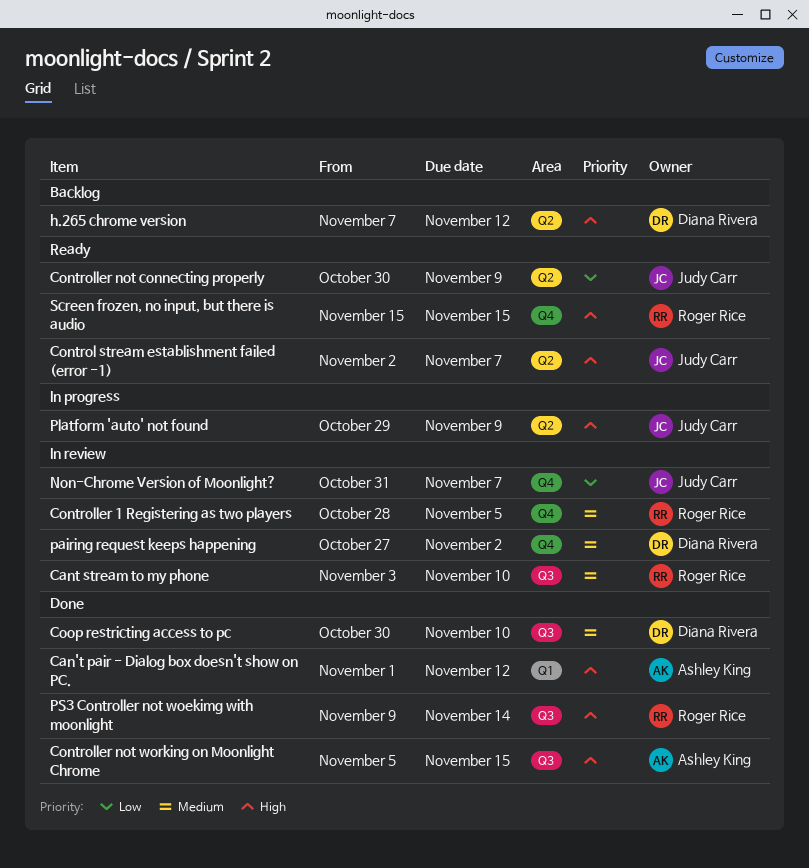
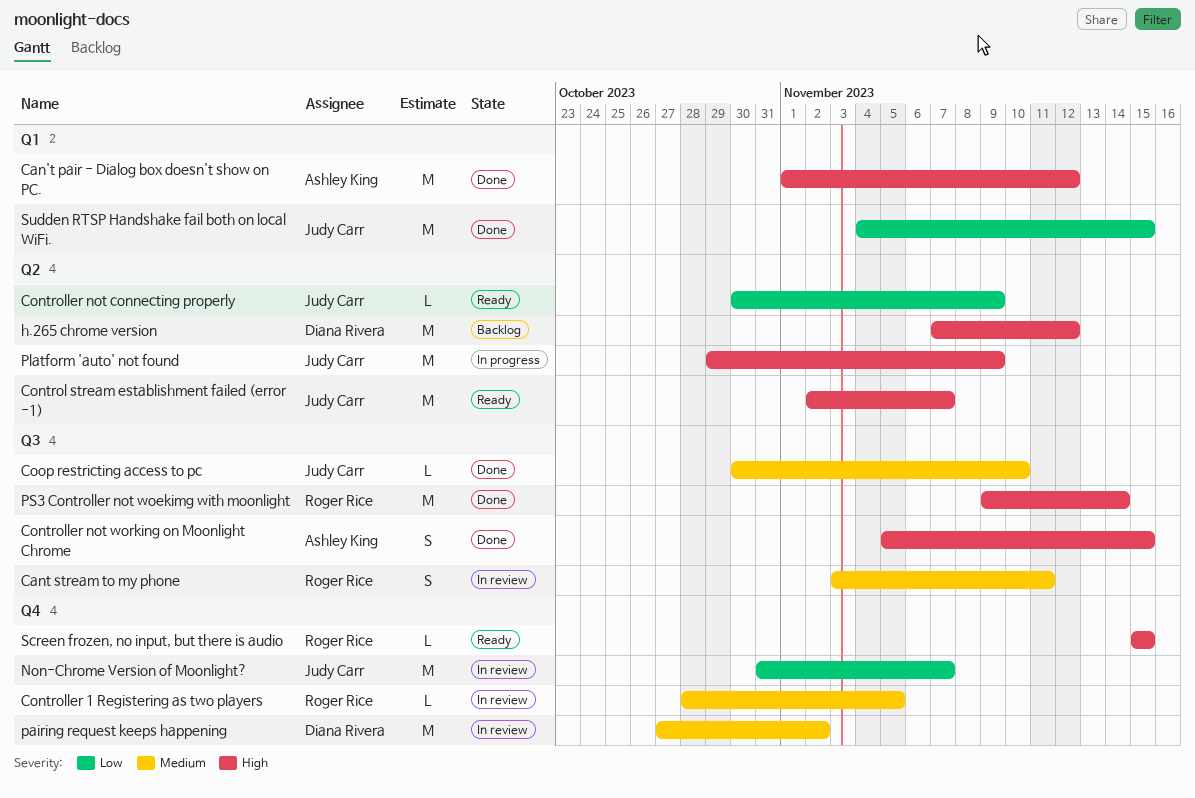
Cant stream to my phone, due: Nov 10 -> Nov 11
Coop restricting access to pc, owner: Diana Rivera -> Judy Carr
Sudden RTSP Handshake fail both on local WiFi.: none -> present

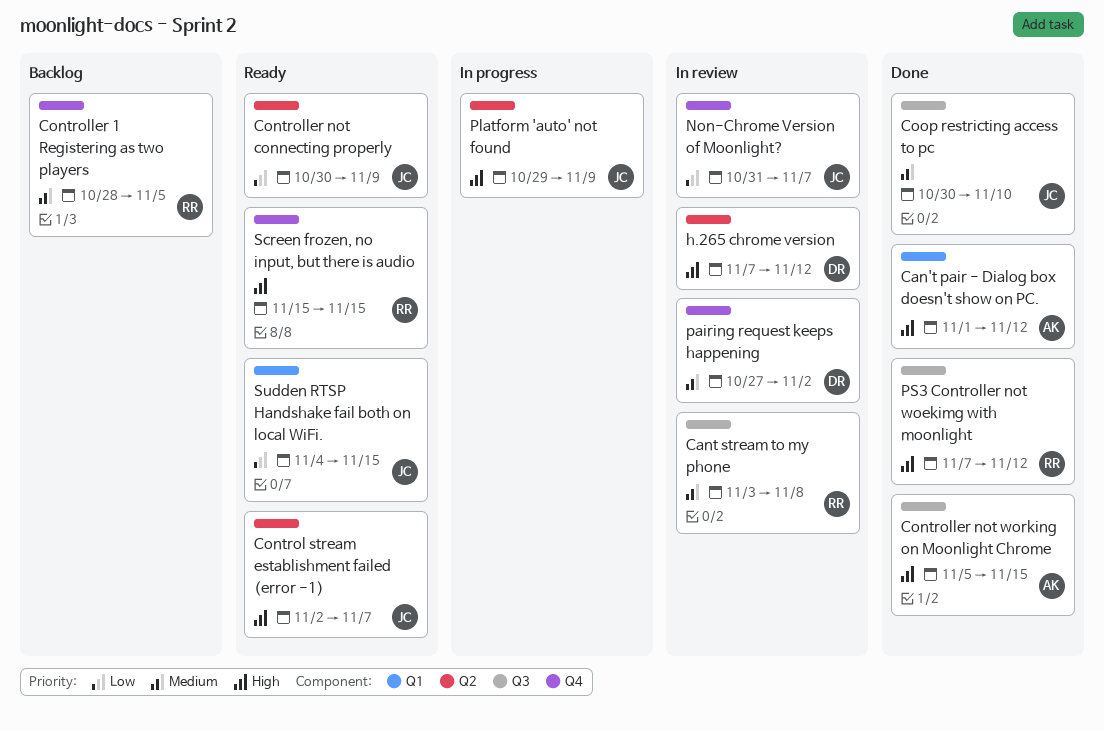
Cant stream to my phone, due: Nov 11 -> Nov 8
Controller 1 Registering as two players, status: In review -> Backlog
h.265 chrome version, status: Backlog -> In review
PS3 Controller not woekimg with moonlight, start: Nov 9 -> Nov 7
PS3 Controller not woekimg with moonlight, due: Nov 14 -> Nov 12
Sudden RTSP Handshake fail both on local WiFi., status: Done -> Ready

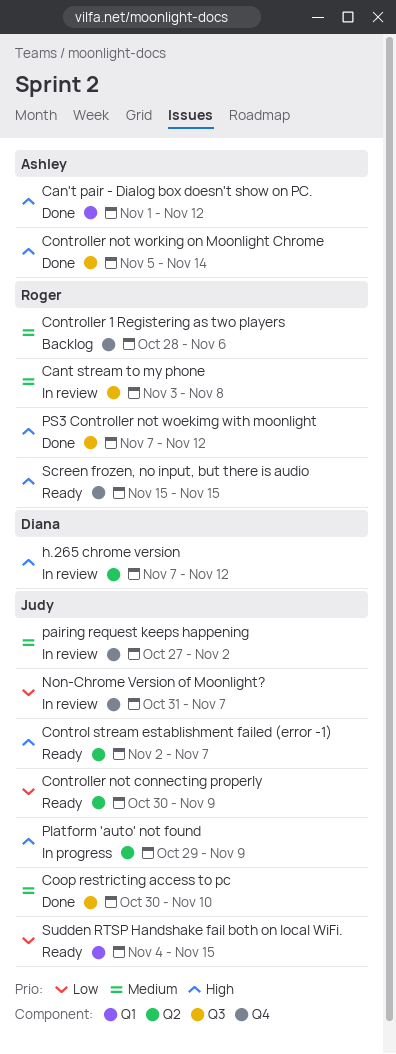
Controller 1 Registering as two players, due: Nov 5 -> Nov 6
Controller not working on Moonlight Chrome, due: Nov 15 -> Nov 14
pairing request keeps happening, owner: Diana -> Judy

